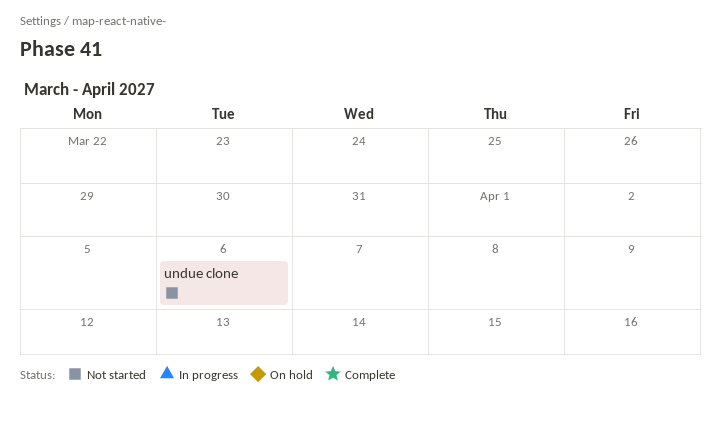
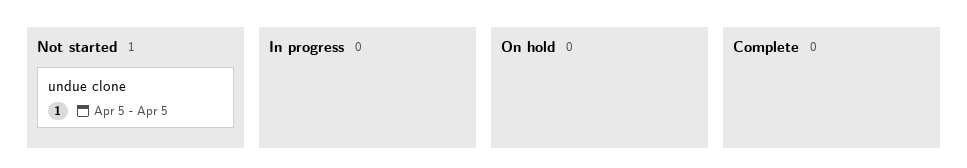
undue clone, due: Apr 6 -> Apr 5

